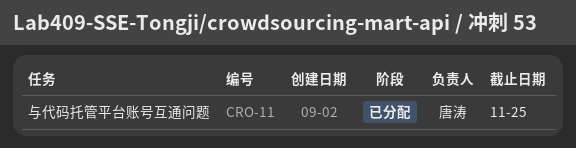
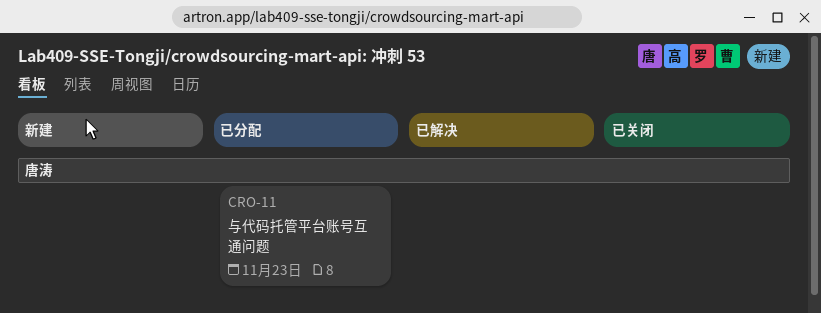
CRO-11, due: Nov 25 -> Nov 23

